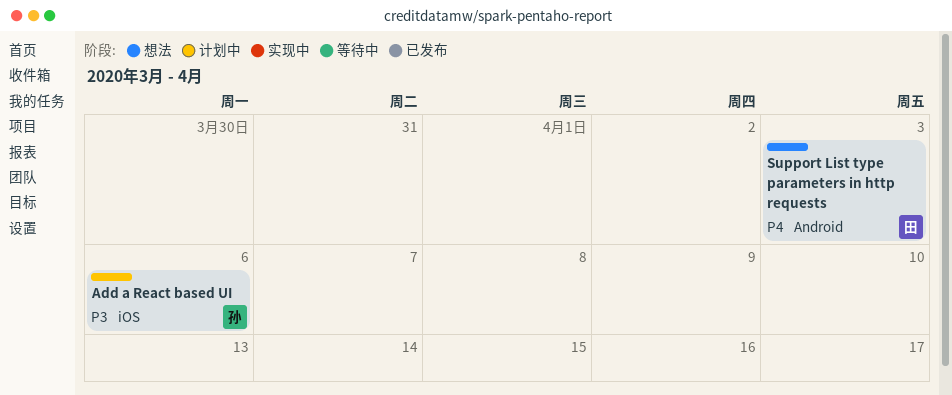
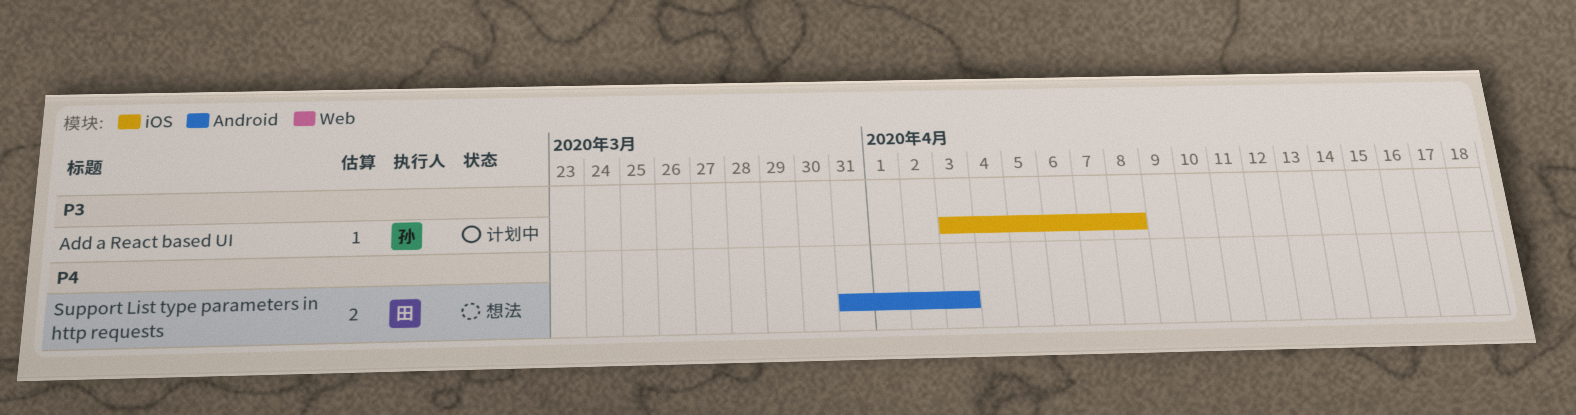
Add a React based UI, due: Apr 6 -> Apr 8

